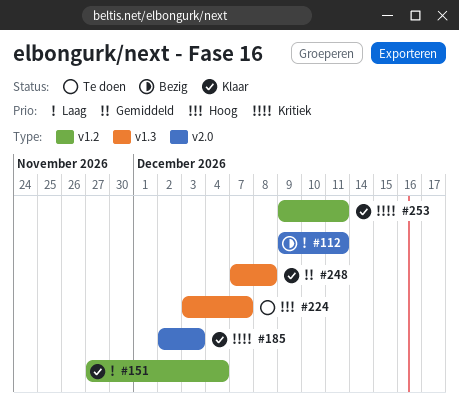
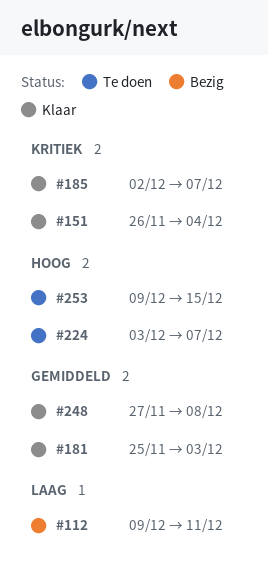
#151, priority: Laag -> Kritiek
#151, start: Nov 27 -> Nov 26
#181: none -> present
#185, due: Dec 3 -> Dec 7
#248, start: Dec 7 -> Nov 27
#253, status: Klaar -> Te doen
#253, priority: Kritiek -> Hoog
#253, due: Dec 11 -> Dec 15

